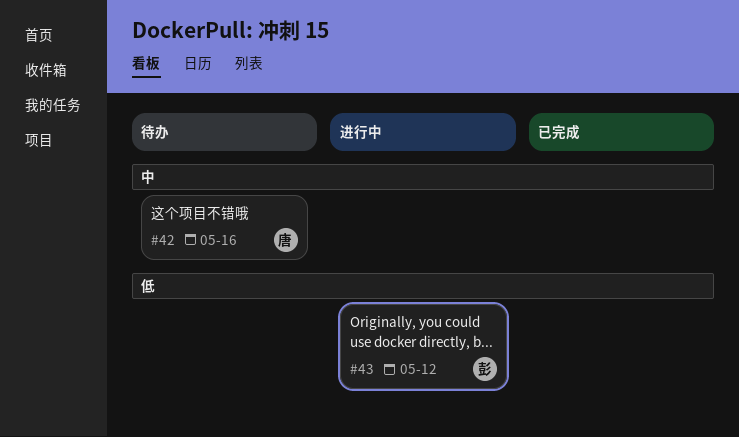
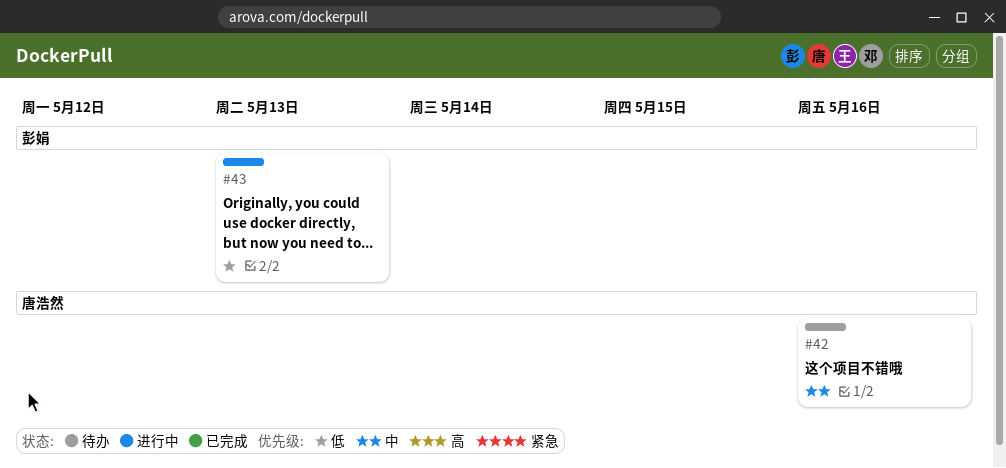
#43, due: May 12 -> May 13

